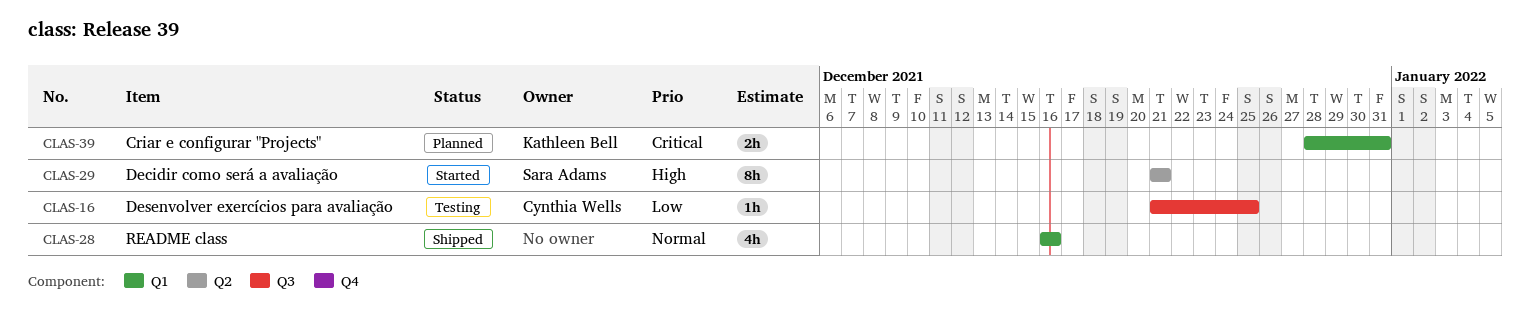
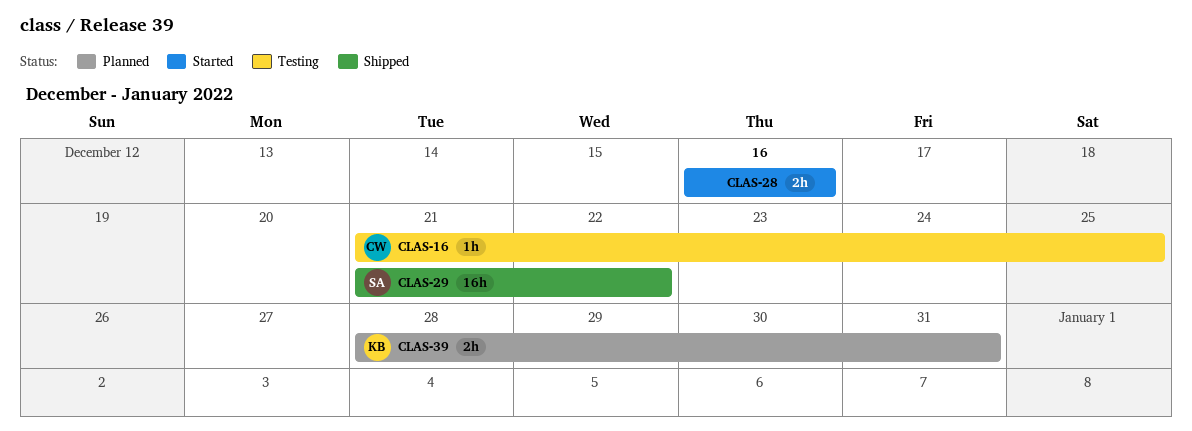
CLAS-28, status: Shipped -> Started
CLAS-28, estimate: 4h -> 2h
CLAS-29, status: Started -> Shipped
CLAS-29, estimate: 8h -> 16h
CLAS-29, due: Dec 21 -> Dec 22

